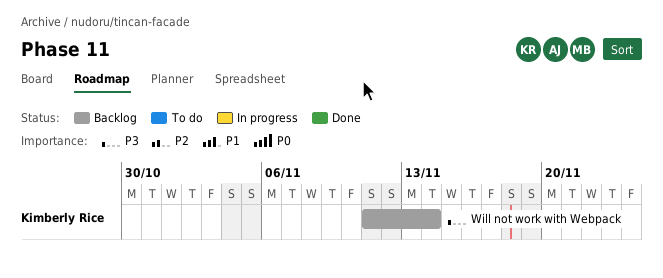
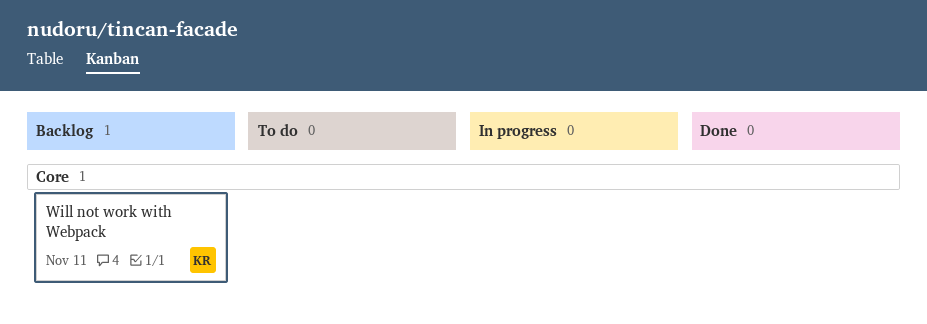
Will not work with Webpack, due: Nov 14 -> Nov 11

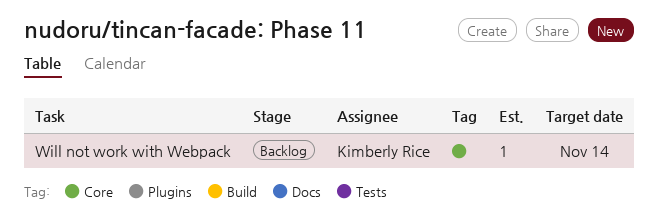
Will not work with Webpack, due: Nov 11 -> Nov 14

